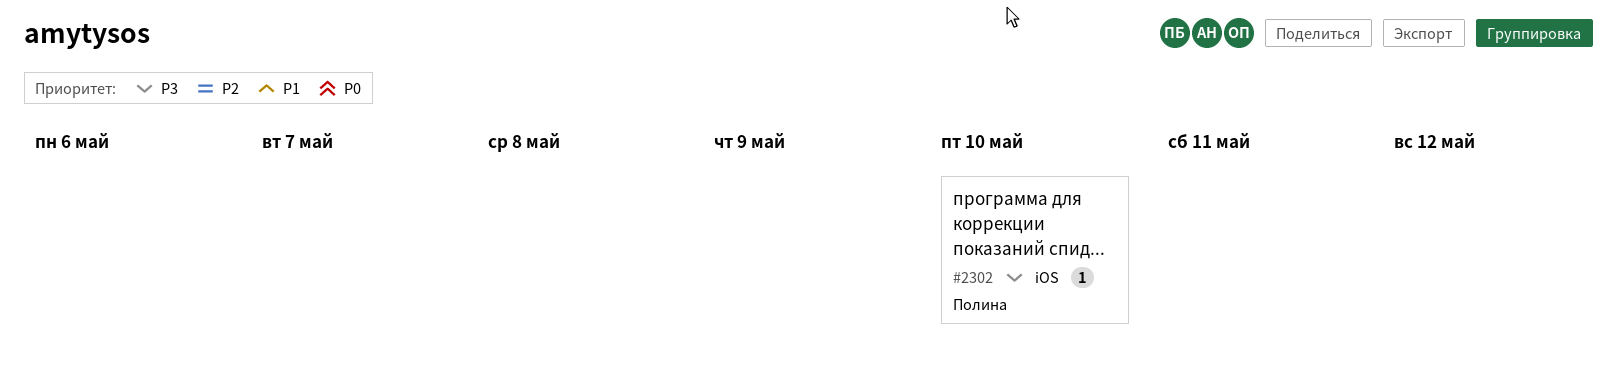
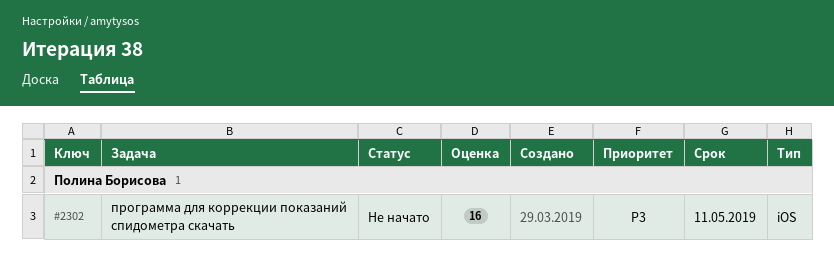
#2302, estimate: 1 -> 16
#2302, due: May 10 -> May 11

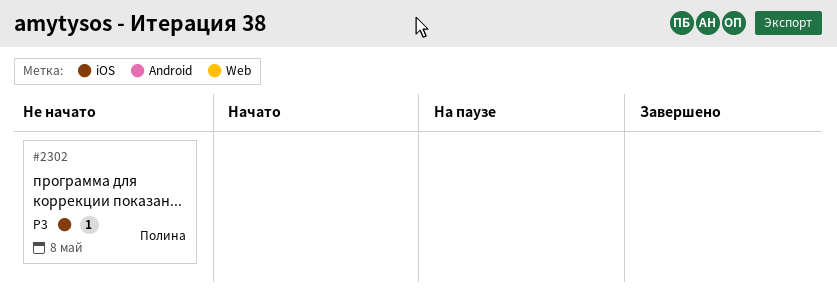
#2302, estimate: 16 -> 1
#2302, due: May 11 -> May 8

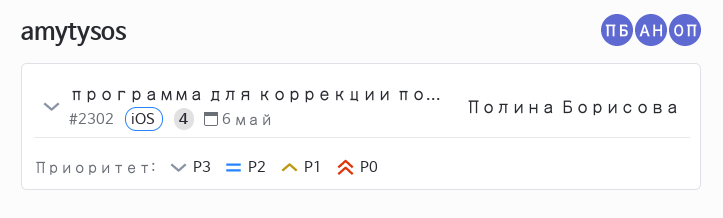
#2302, estimate: 1 -> 4
#2302, due: May 8 -> May 6

